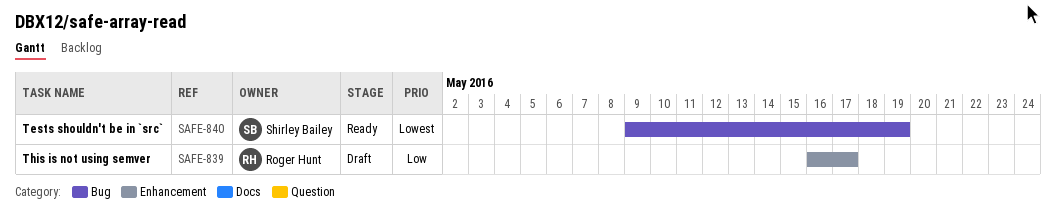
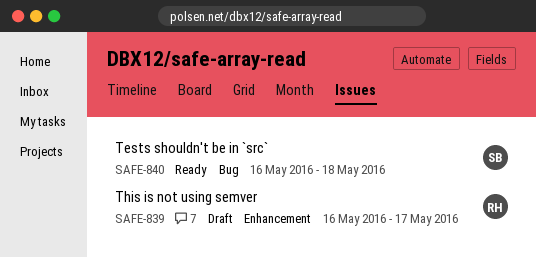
SAFE-840, start: May 9 -> May 16
SAFE-840, due: May 19 -> May 18

